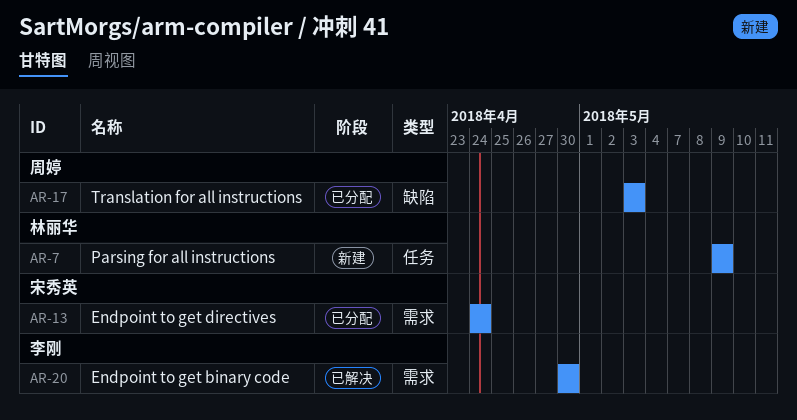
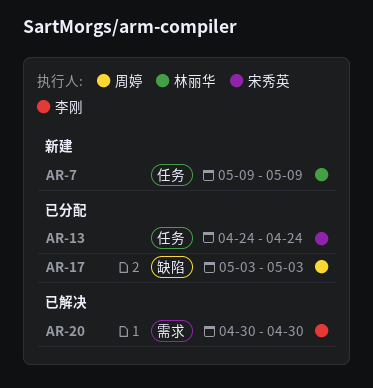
AR-13, label: 需求 -> 任务

